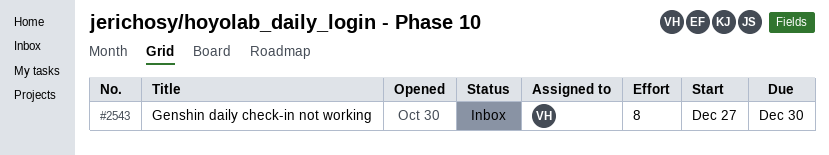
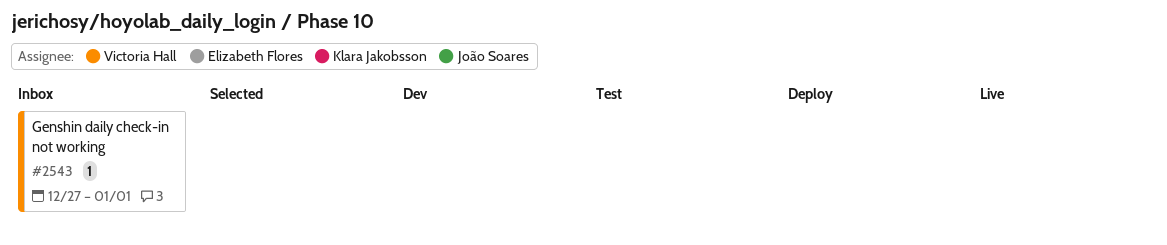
#2543, estimate: 8 -> 1
#2543, due: Dec 30 -> Jan 1

